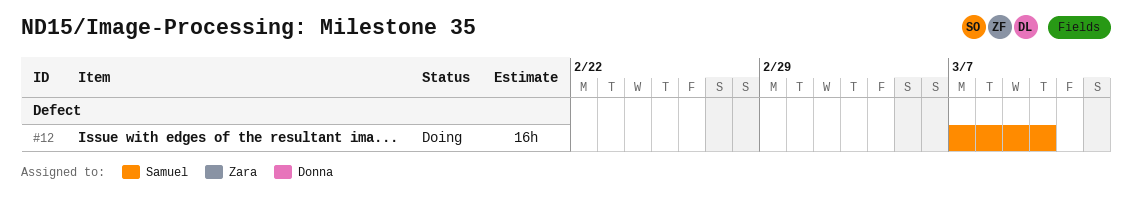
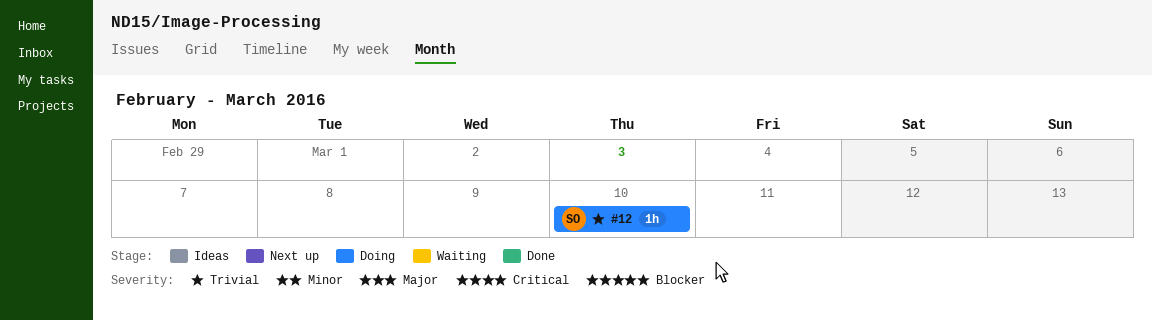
#12, estimate: 16h -> 1h
#12, start: Mar 7 -> Mar 10

